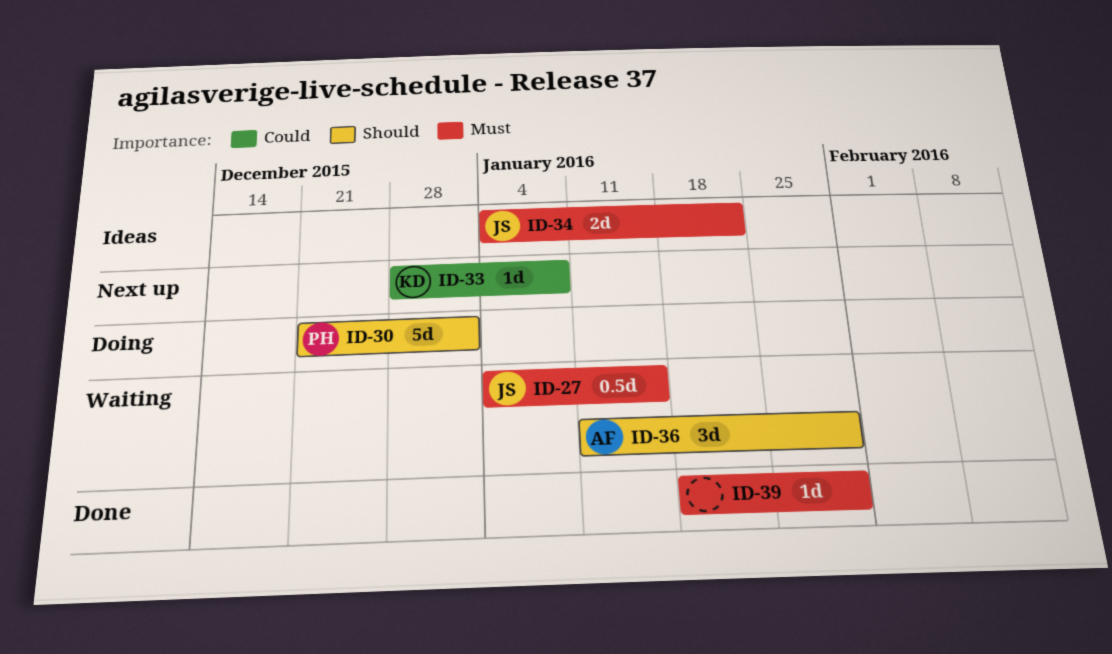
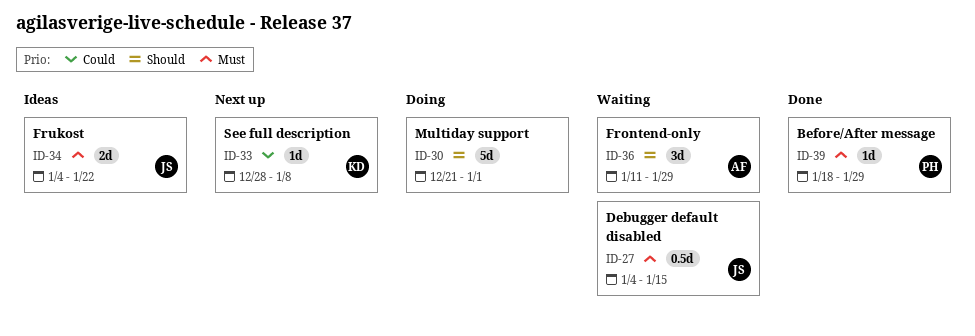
ID-30, owner: PH -> none
ID-39, owner: none -> PH

